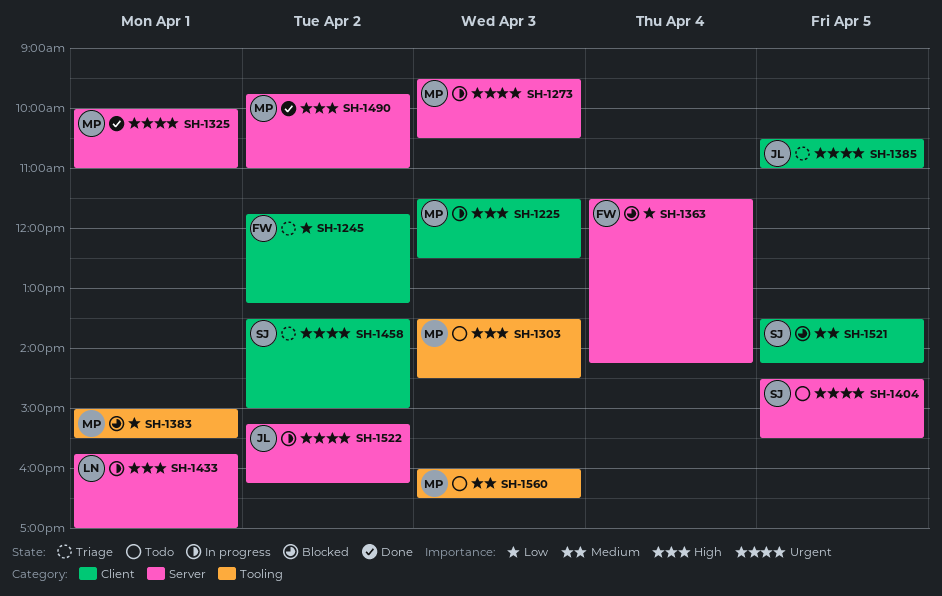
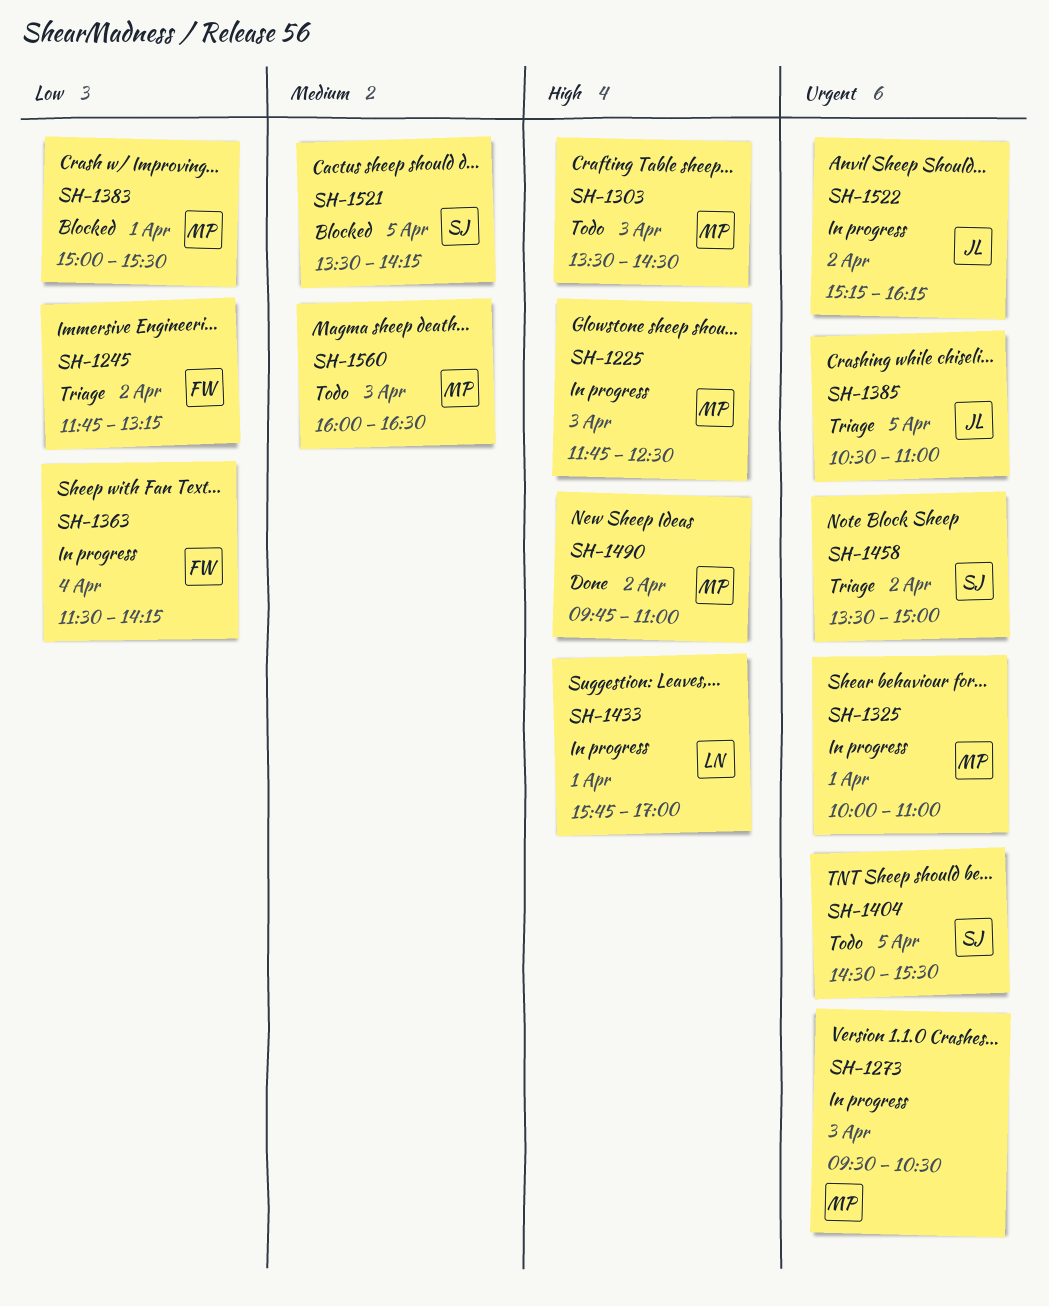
SH-1225, begins: 11:30 -> 11:45
SH-1325, status: Done -> In progress
SH-1363, status: Blocked -> In progress

